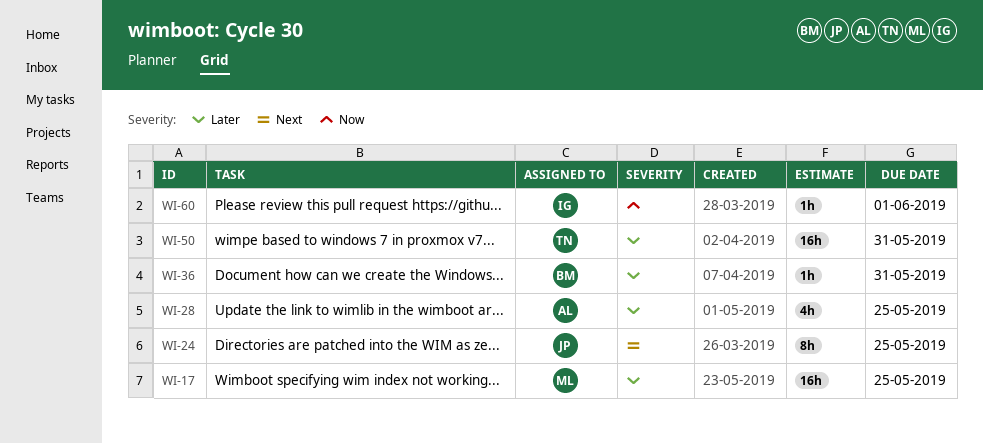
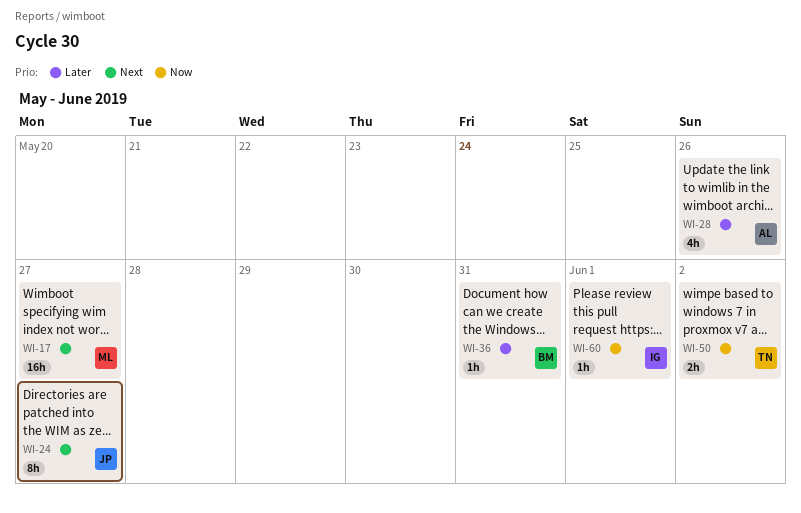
WI-17, priority: Later -> Next
WI-17, due: May 25 -> May 27
WI-24, due: May 25 -> May 27
WI-28, due: May 25 -> May 26
WI-50, priority: Later -> Now
WI-50, estimate: 16h -> 2h
WI-50, due: May 31 -> Jun 2

